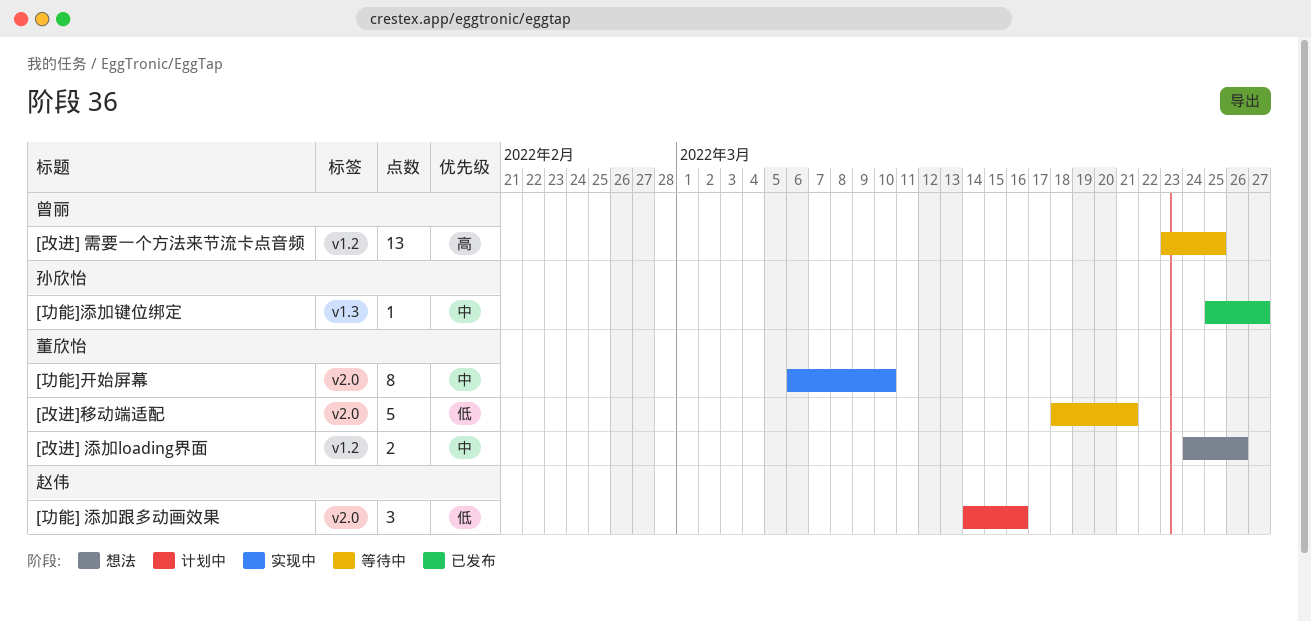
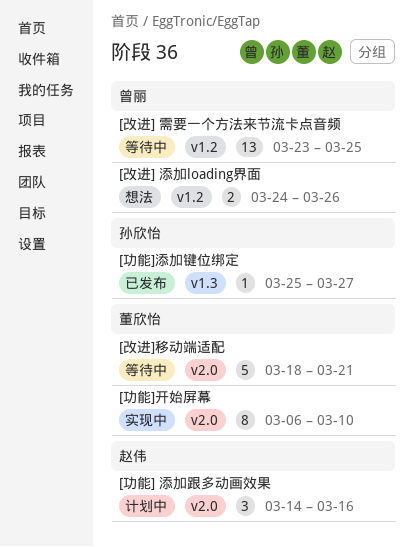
[改进] 添加loading界面, owner: 董欣怡 -> 曾丽

